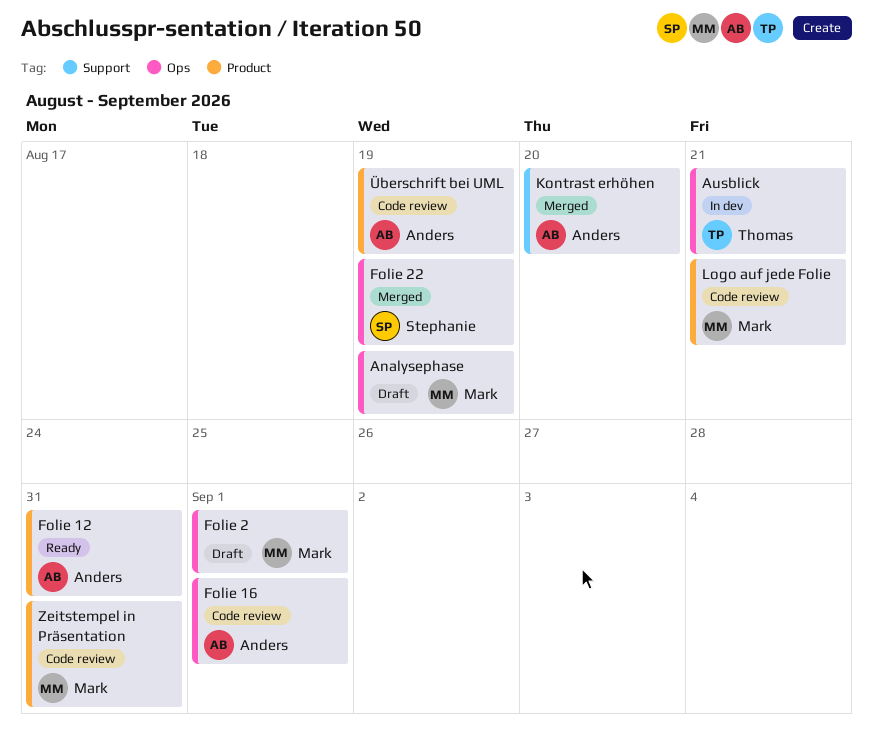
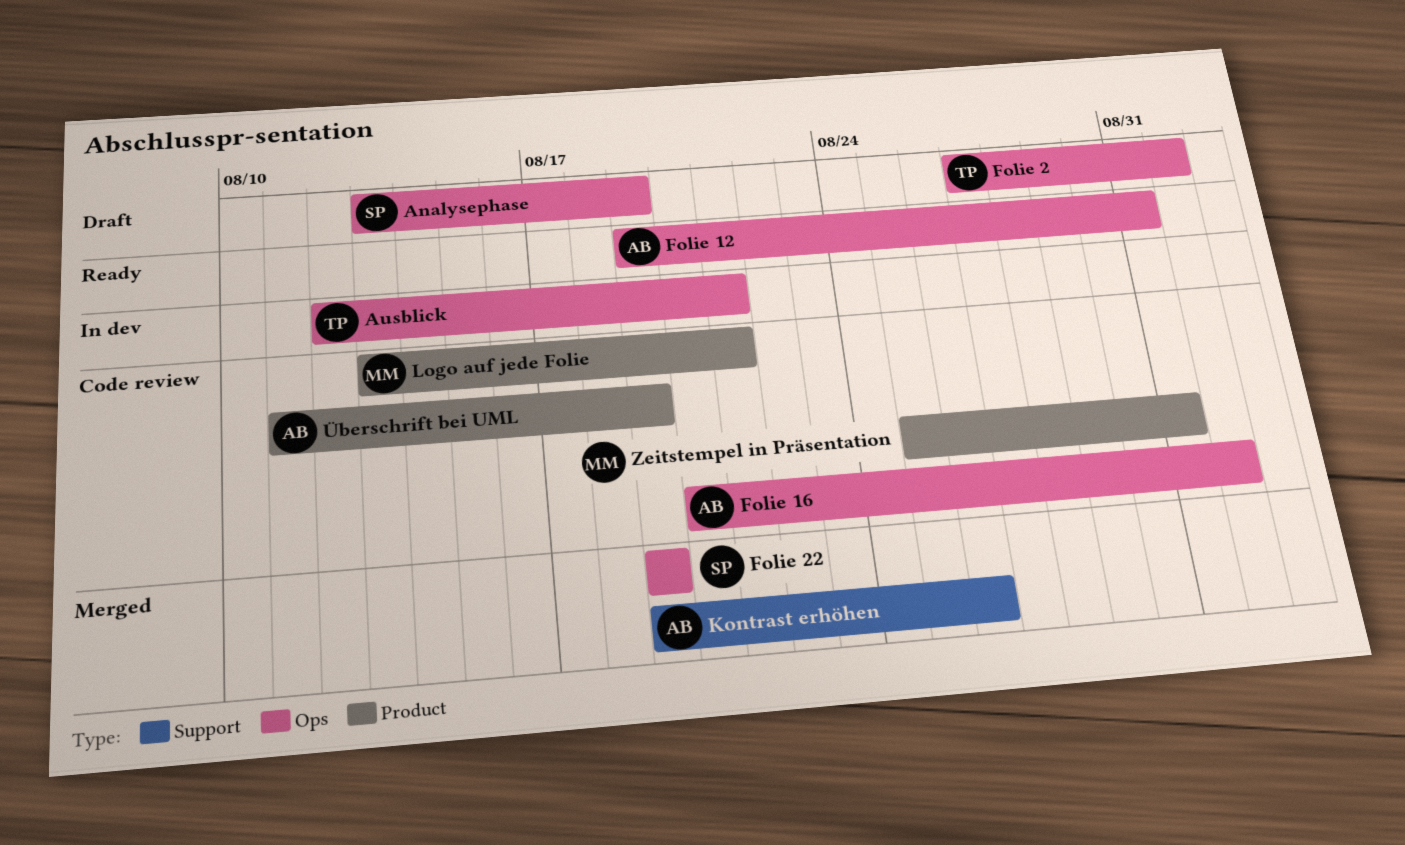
Analysephase, owner: Mark -> Stephanie
Folie 12, label: Product -> Ops
Folie 2, owner: Mark -> Thomas
Kontrast erhöhen, due: Aug 20 -> Aug 26

